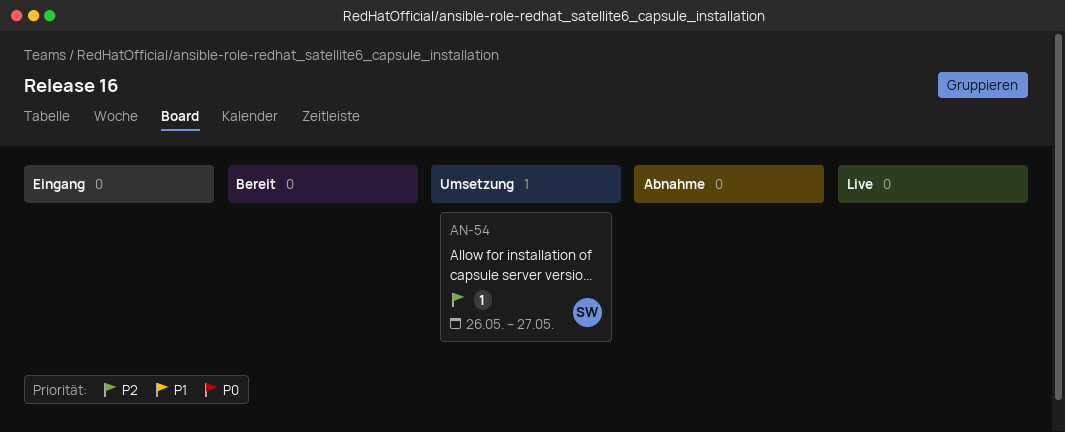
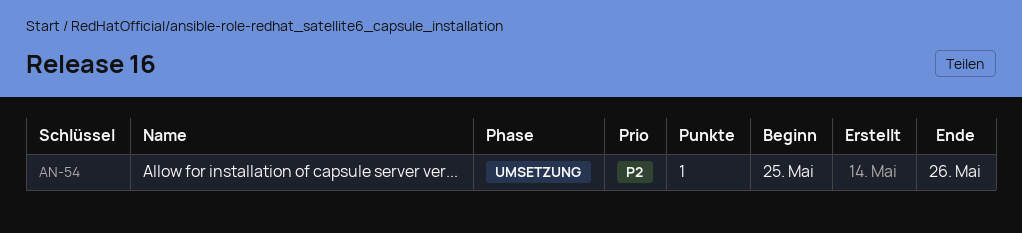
AN-54, start: May 26 -> May 25
AN-54, due: May 27 -> May 26

